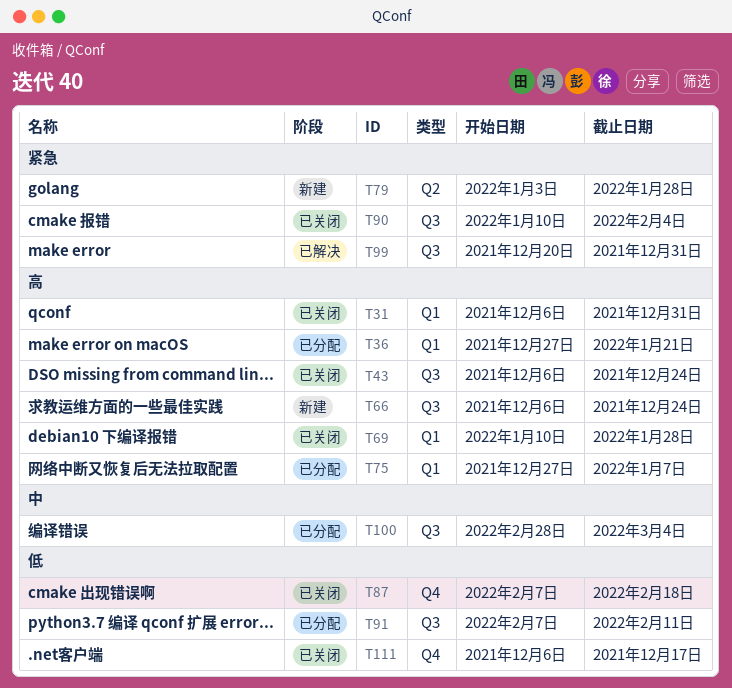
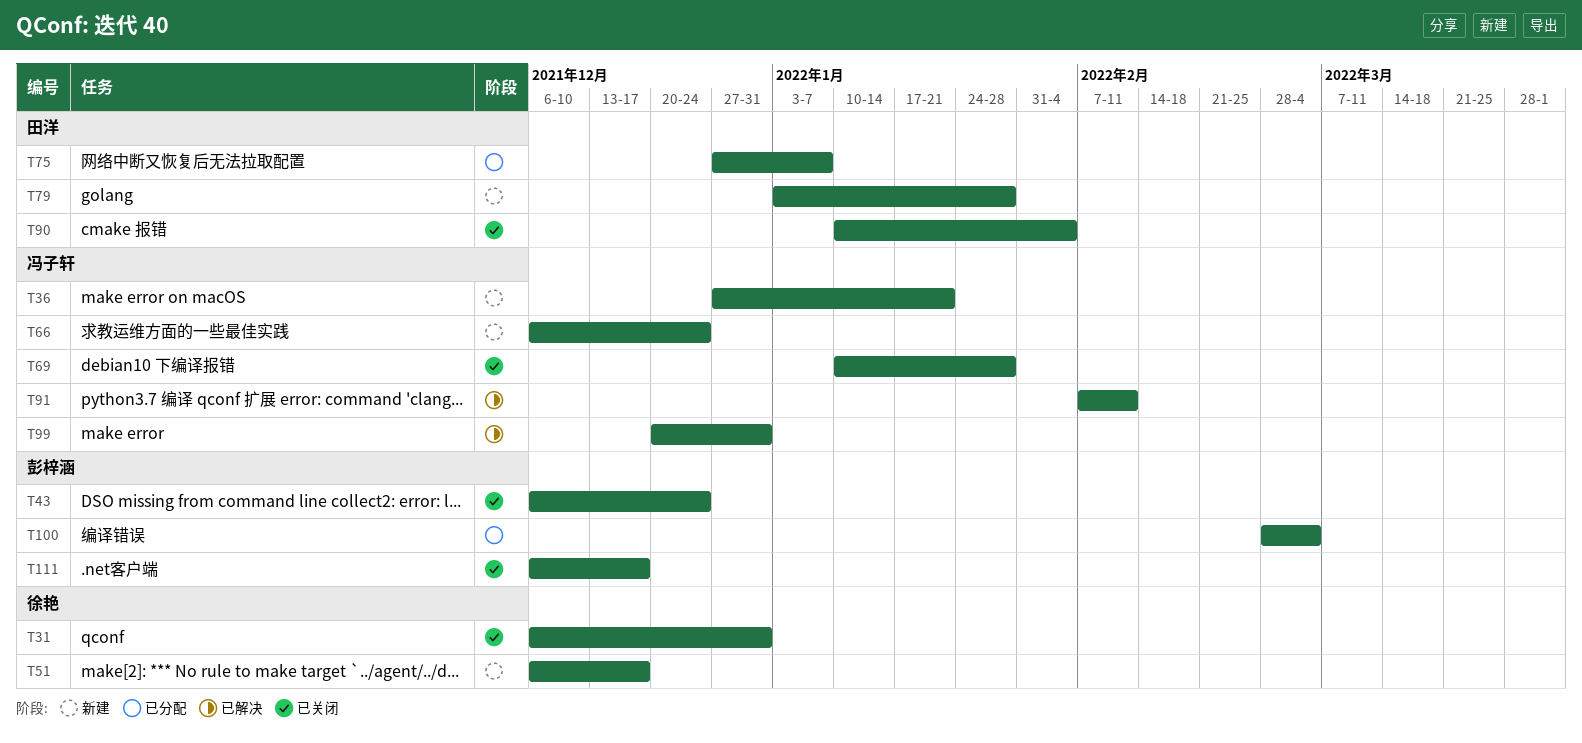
T36, status: 已分配 -> 新建
T51: none -> present
T87: present -> none
T91, status: 已分配 -> 已解决

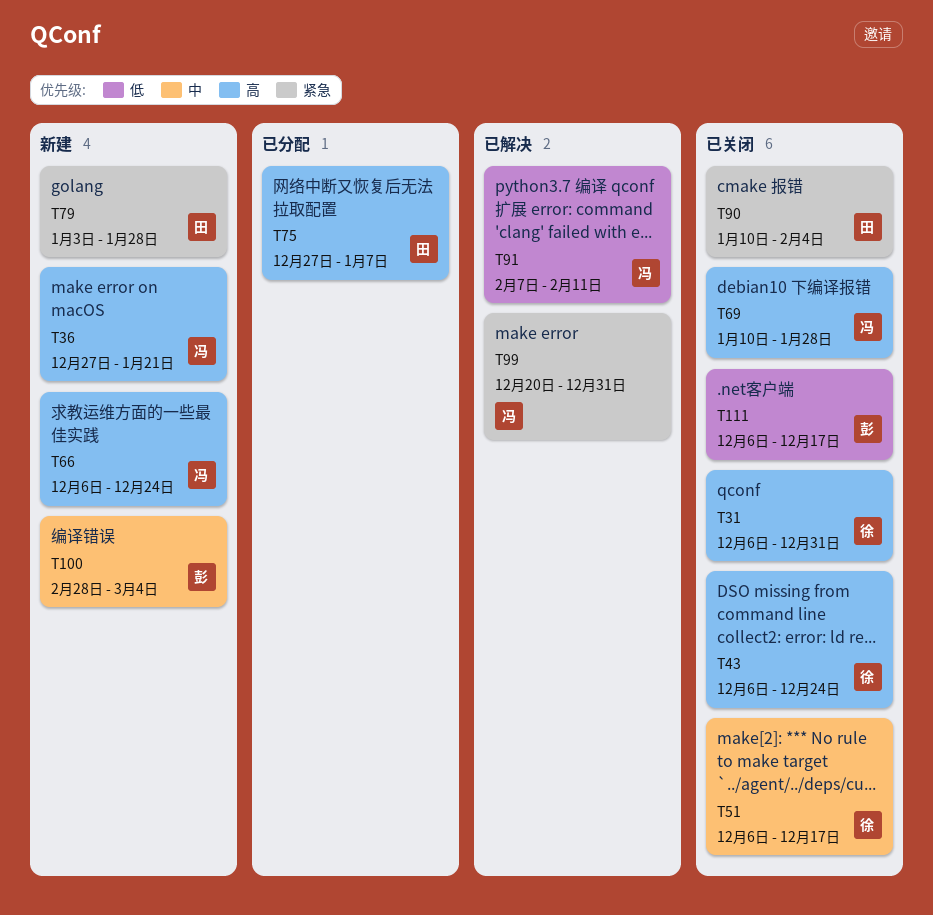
T43, owner: 彭梓涵 -> 徐艳
T51, status: 新建 -> 已关闭
T100, status: 已分配 -> 新建

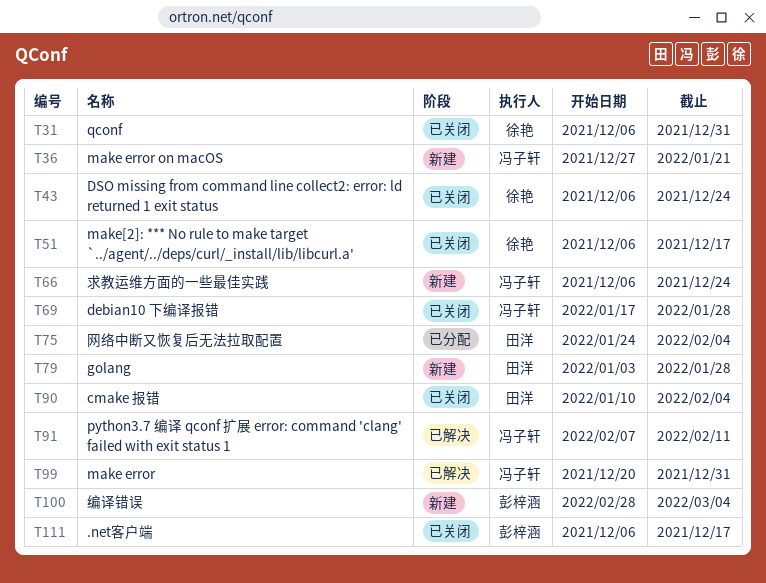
T69, start: Jan 10 -> Jan 17
T75, start: Dec 27 -> Jan 24
T75, due: Jan 7 -> Feb 4

